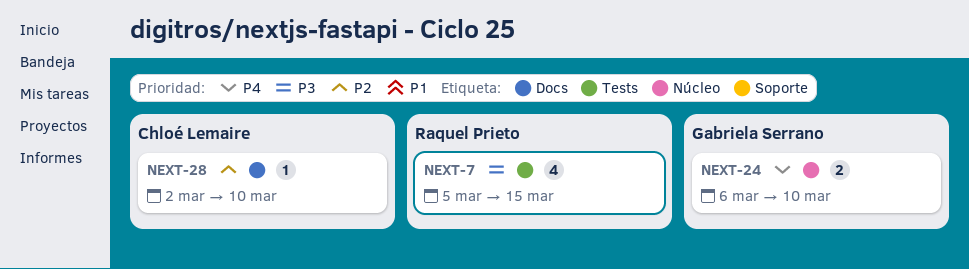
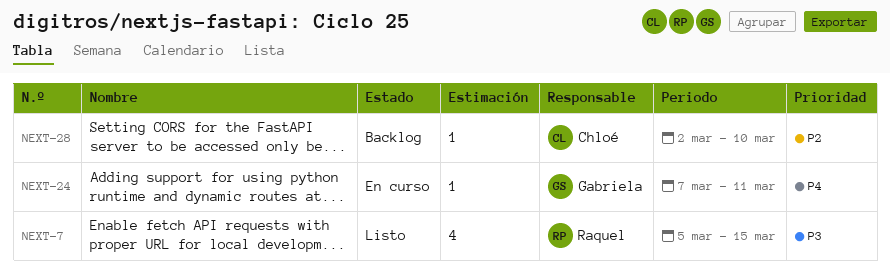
NEXT-24, estimate: 2 -> 1
NEXT-24, start: Mar 6 -> Mar 7
NEXT-24, due: Mar 10 -> Mar 11

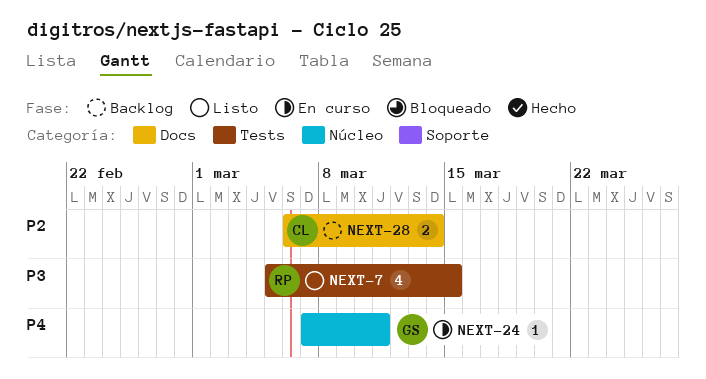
NEXT-28, estimate: 1 -> 2
NEXT-28, start: Mar 2 -> Mar 6
NEXT-28, due: Mar 10 -> Mar 14

